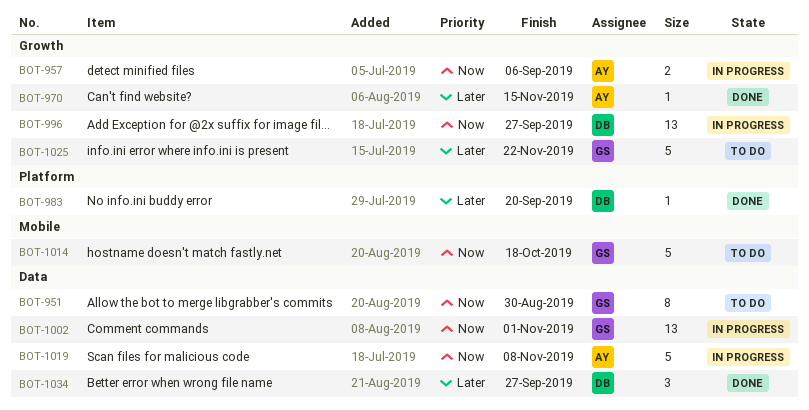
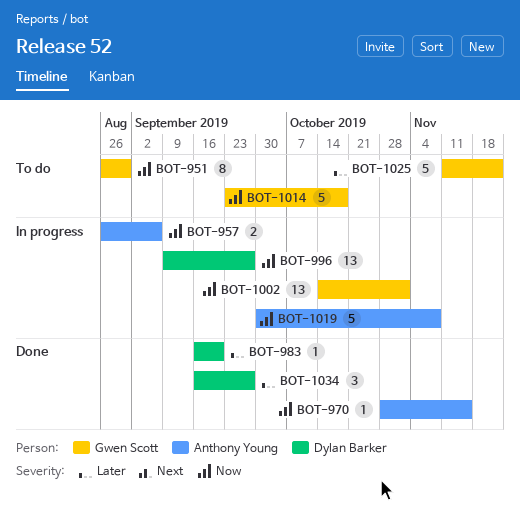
BOT-970, priority: Later -> Now

